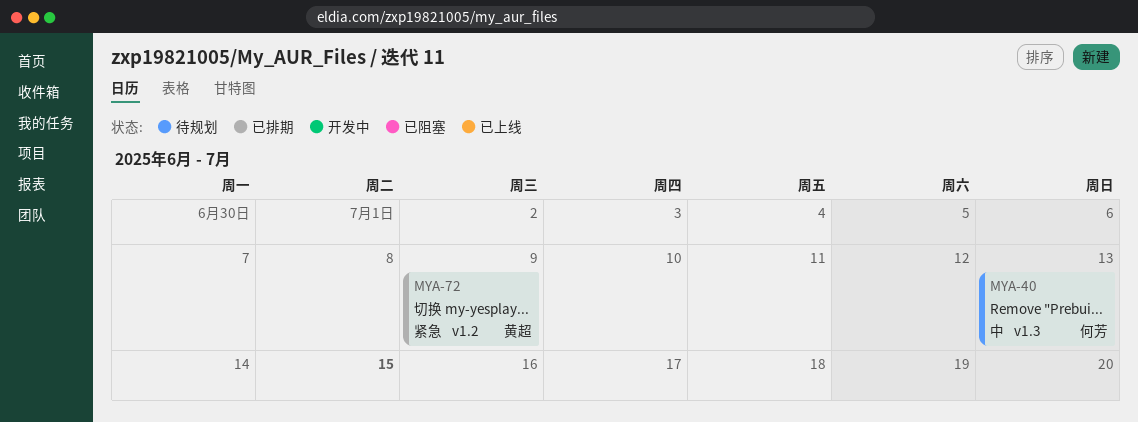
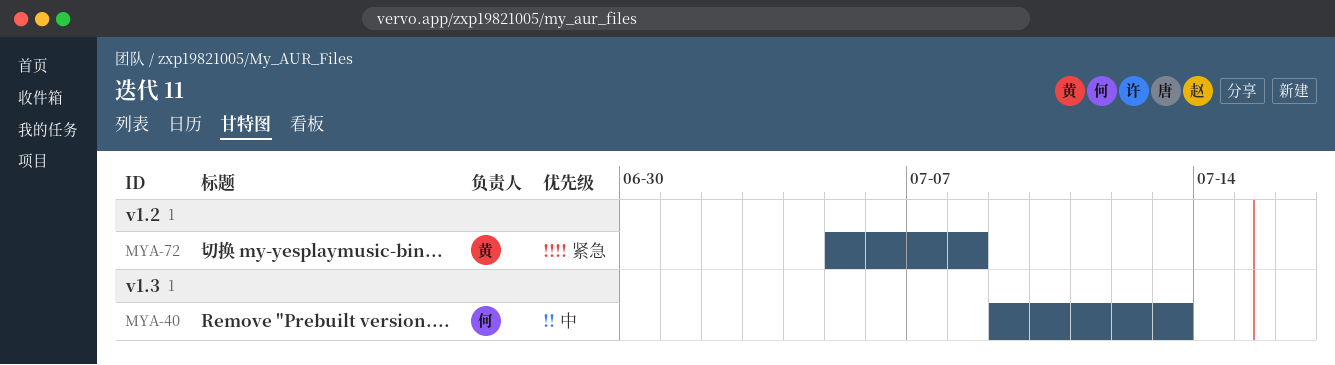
MYA-72, due: Jul 9 -> Jul 8

